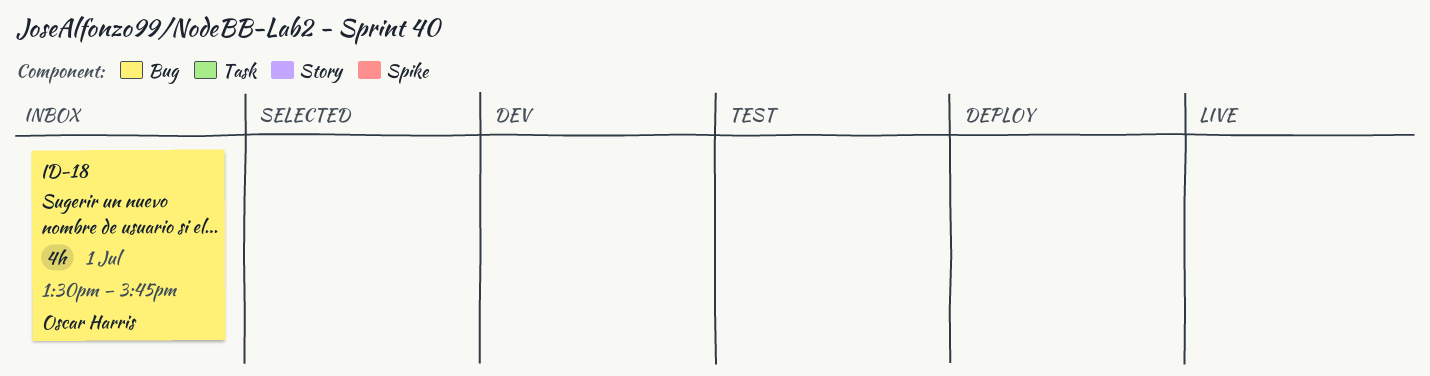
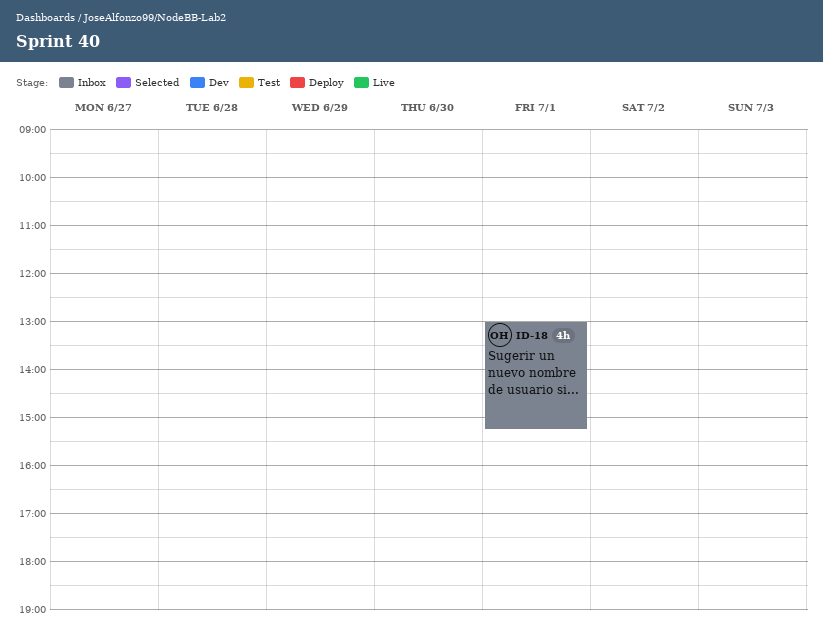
ID-18, begins: 13:30 -> 13:00
ID-18, ends: 15:45 -> 15:15

